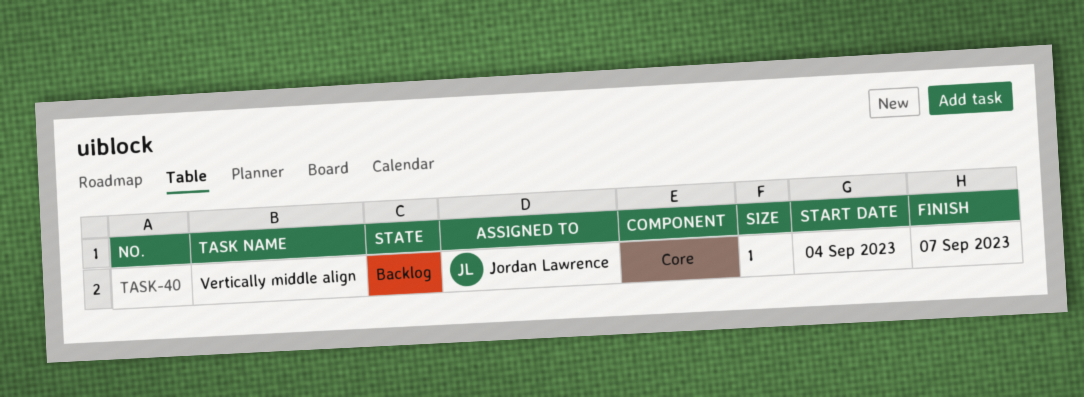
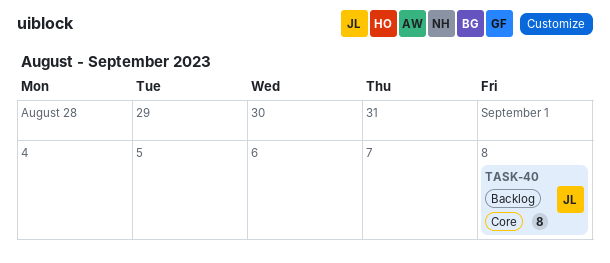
TASK-40, estimate: 1 -> 8
TASK-40, due: Sep 7 -> Sep 8

